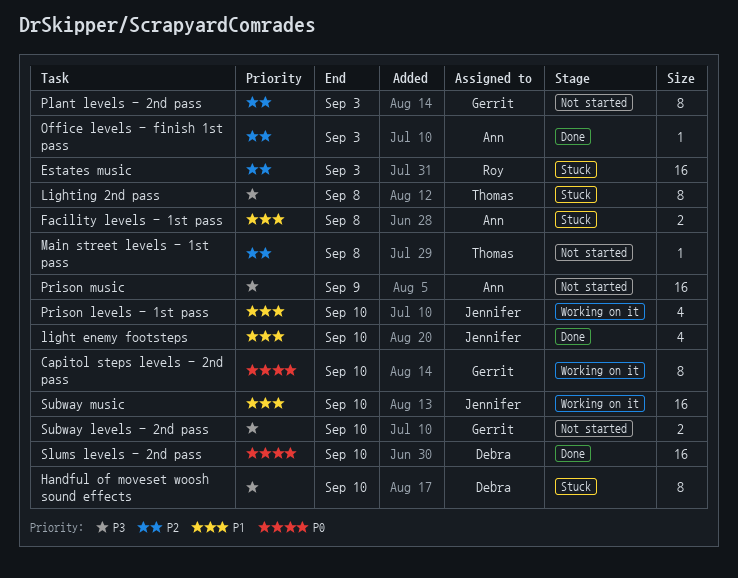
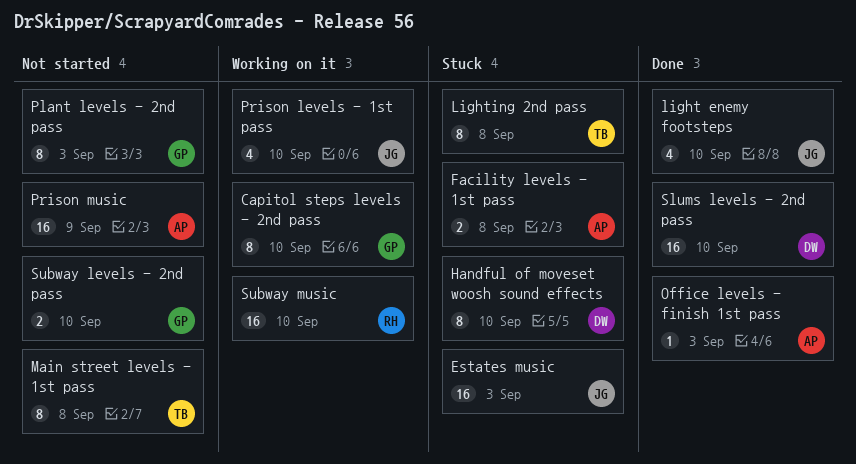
Estates music, owner: Roy -> Jennifer
Main street levels - 1st pass, estimate: 1 -> 8
Subway music, owner: Jennifer -> Roy

